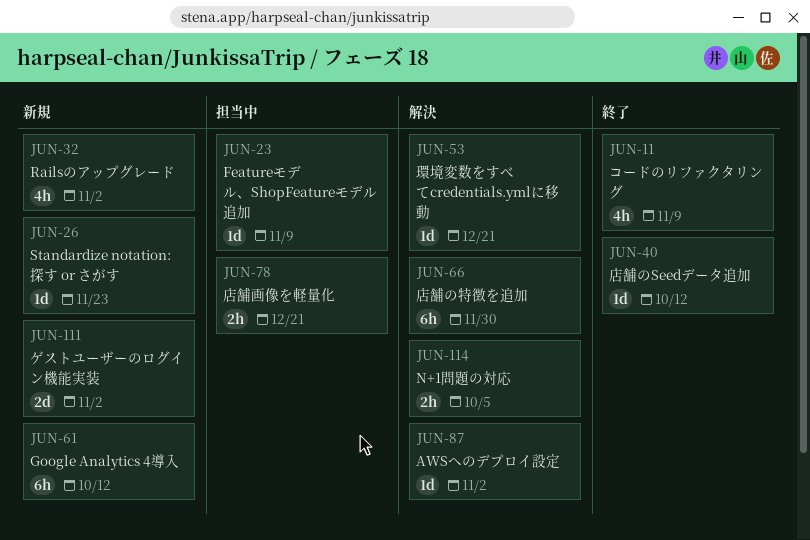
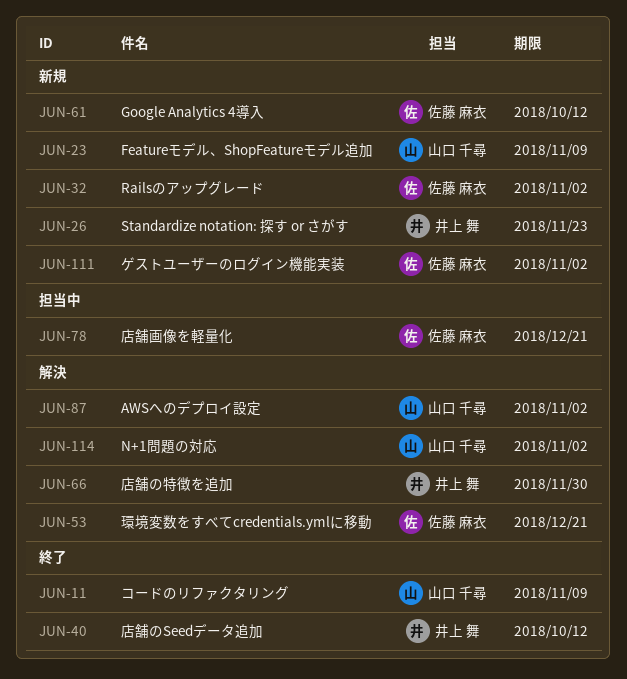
JUN-23, status: 担当中 -> 新規
JUN-114, due: Oct 5 -> Nov 2

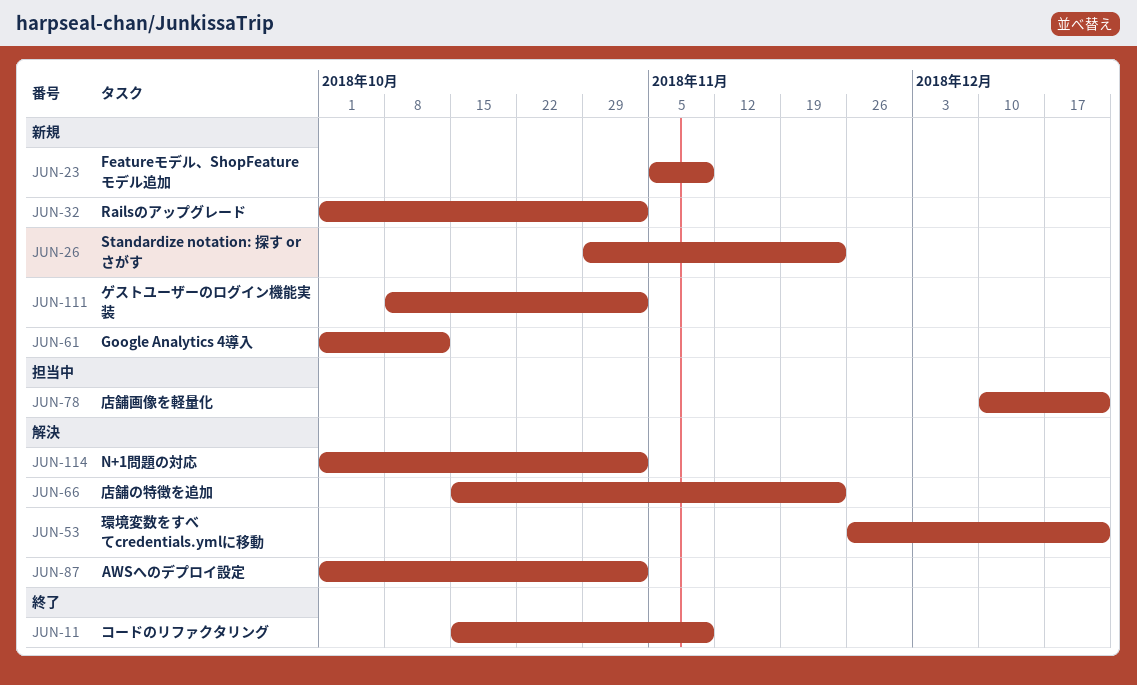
JUN-40: present -> none
JUN-66, due: Nov 30 -> Nov 23

